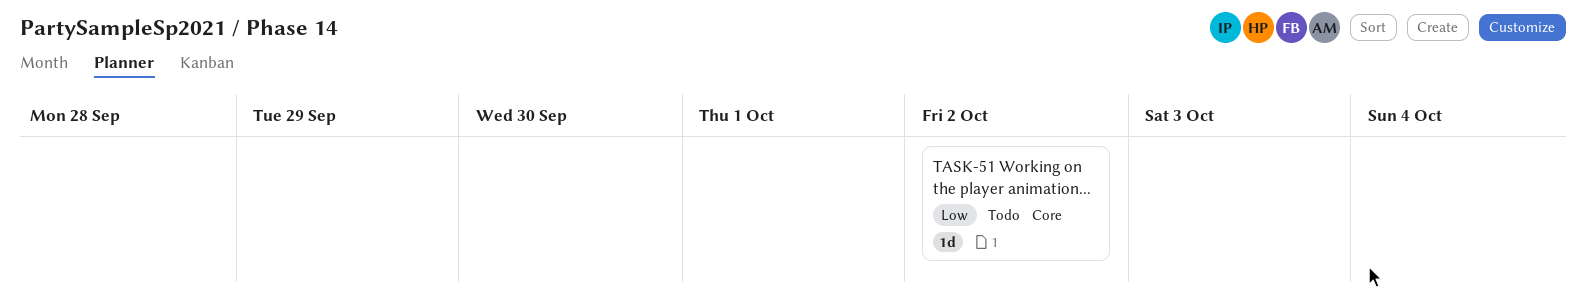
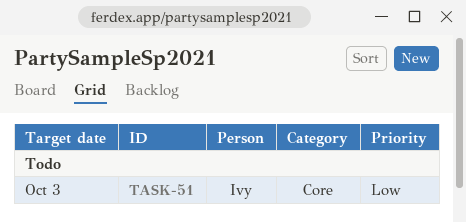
TASK-51, due: Oct 2 -> Oct 3

